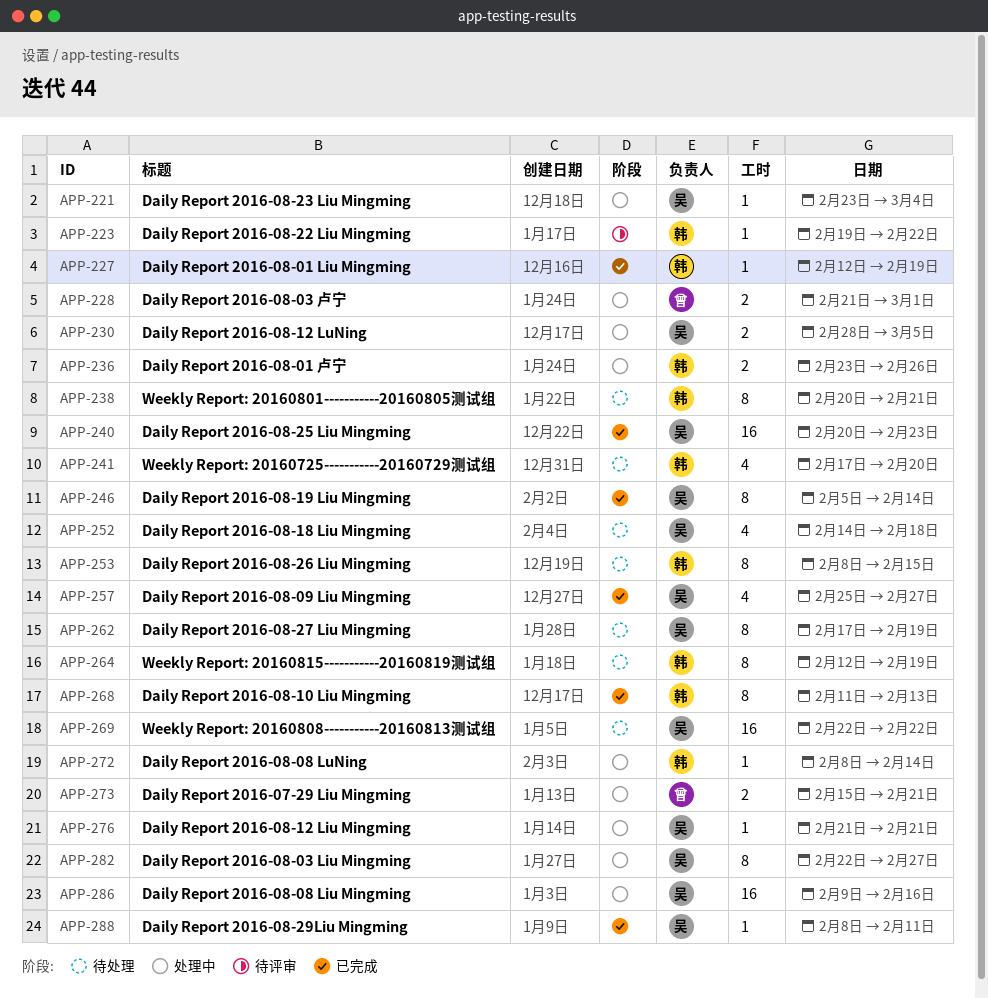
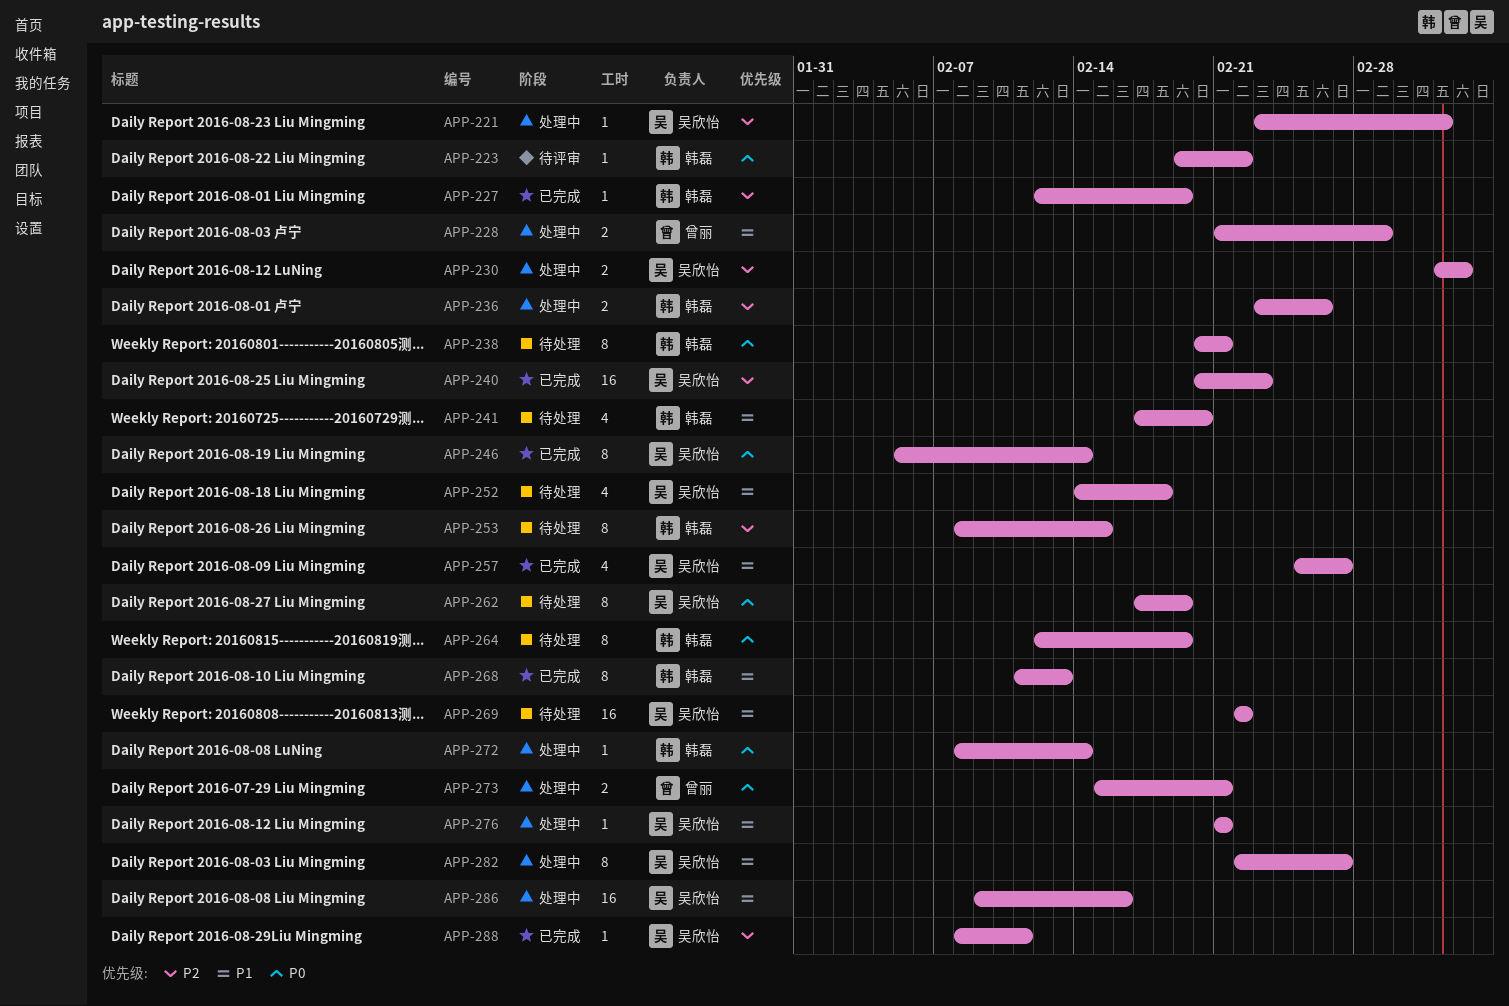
APP-230, start: Feb 28 -> Mar 4

